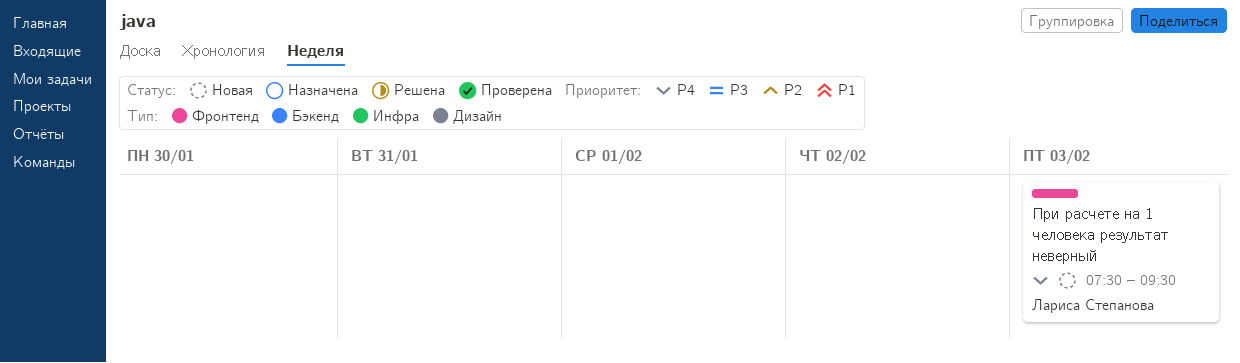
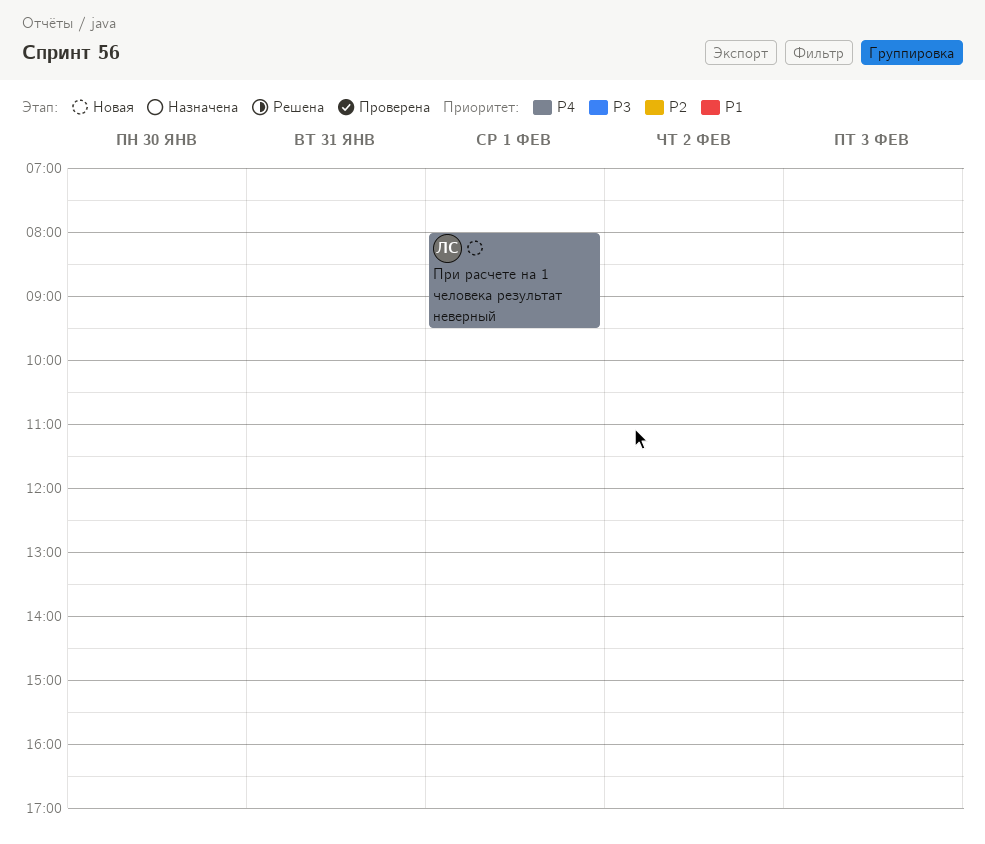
При расчете на 1 человека результат неверный, day: Feb 3 -> Feb 1
При расчете на 1 человека результат неверный, begins: 07:30 -> 08:00

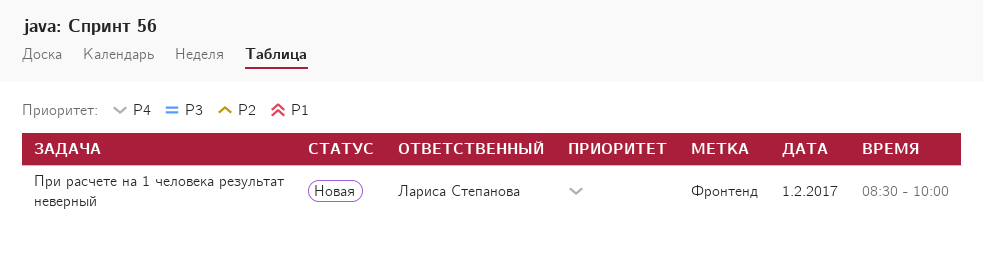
При расчете на 1 человека результат неверный, begins: 08:00 -> 08:30
При расчете на 1 человека результат неверный, ends: 09:30 -> 10:00

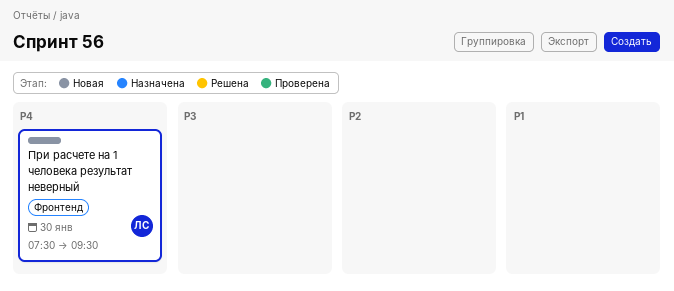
При расчете на 1 человека результат неверный, day: Feb 1 -> Jan 30
При расчете на 1 человека результат неверный, begins: 08:30 -> 07:30
При расчете на 1 человека результат неверный, ends: 10:00 -> 09:30

